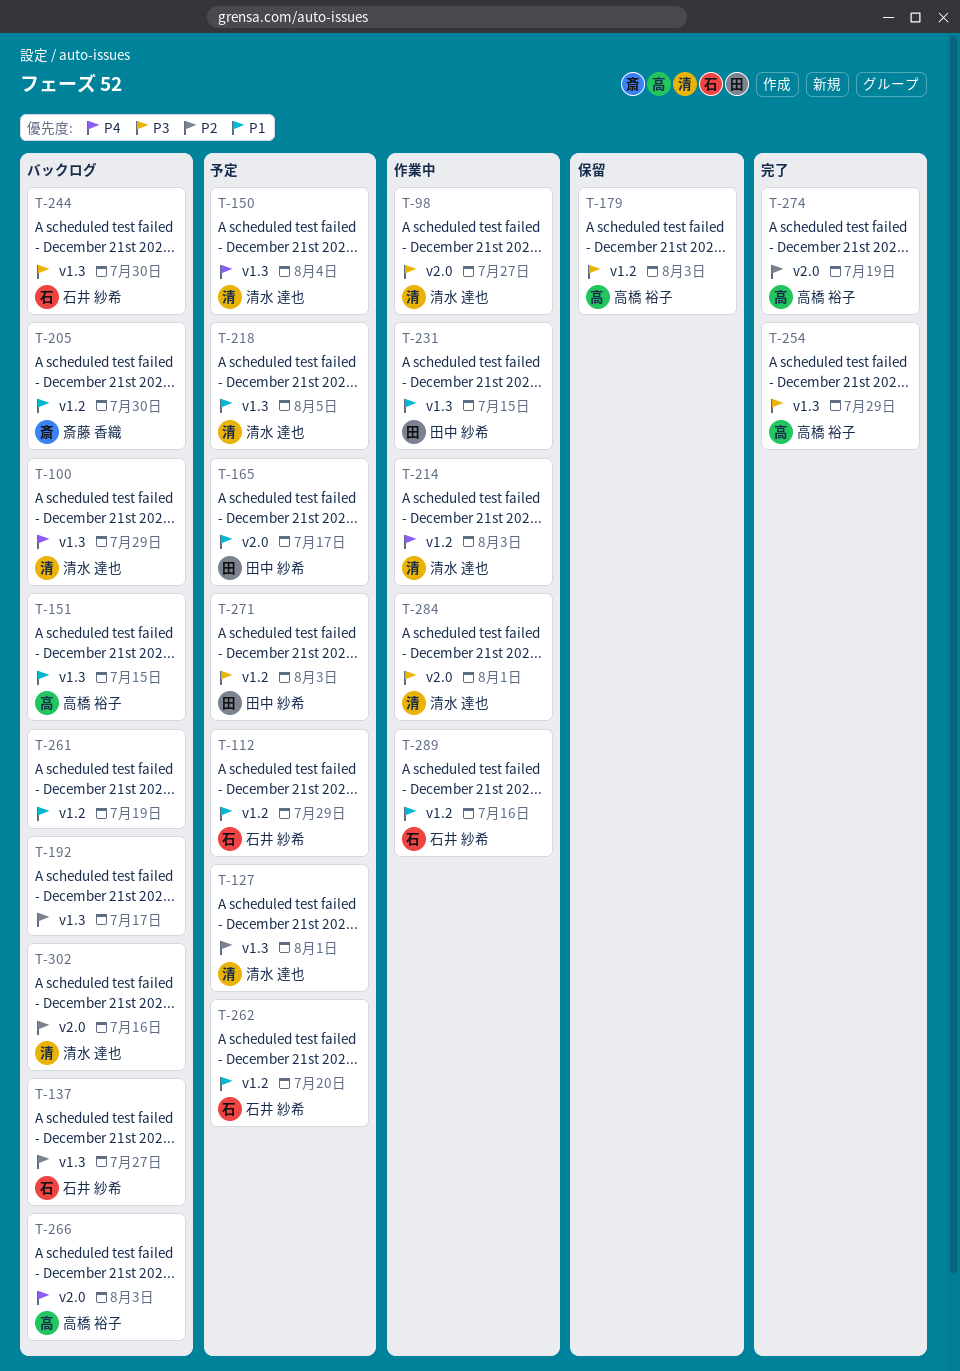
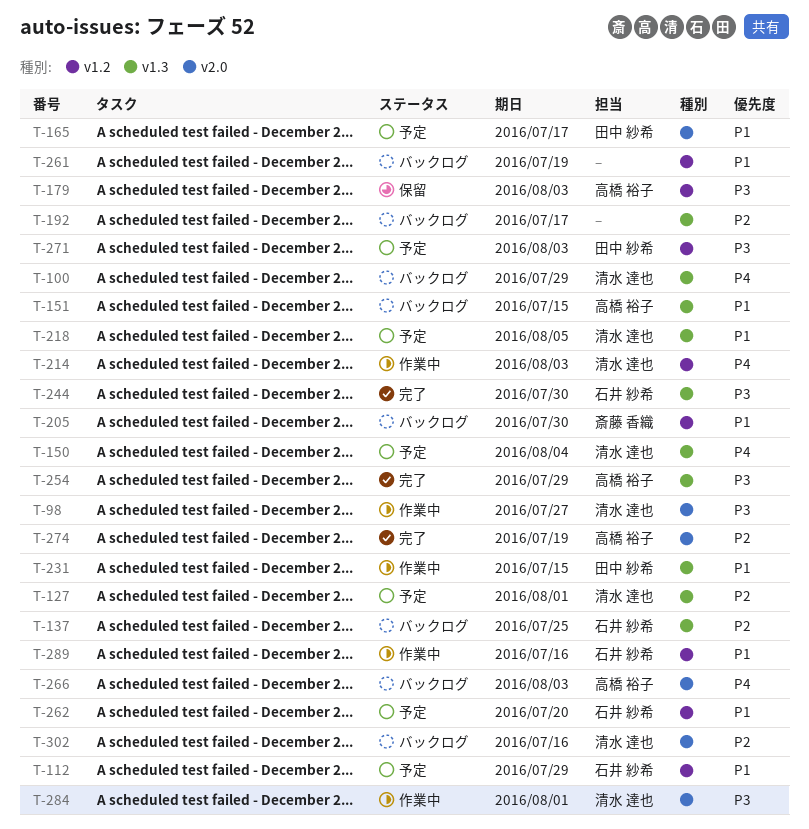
T-137, due: Jul 27 -> Jul 25
T-244, status: バックログ -> 完了

